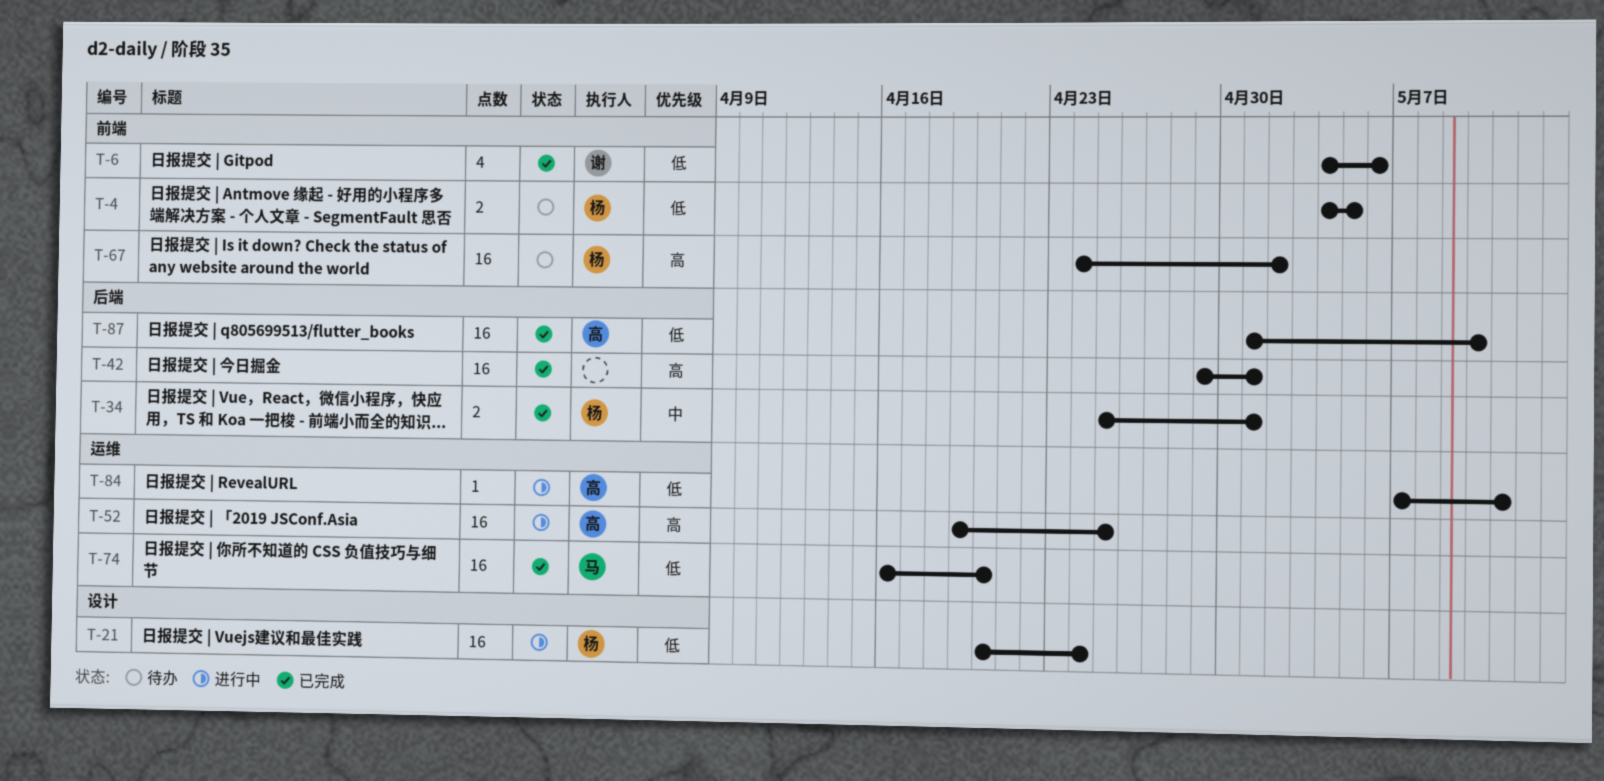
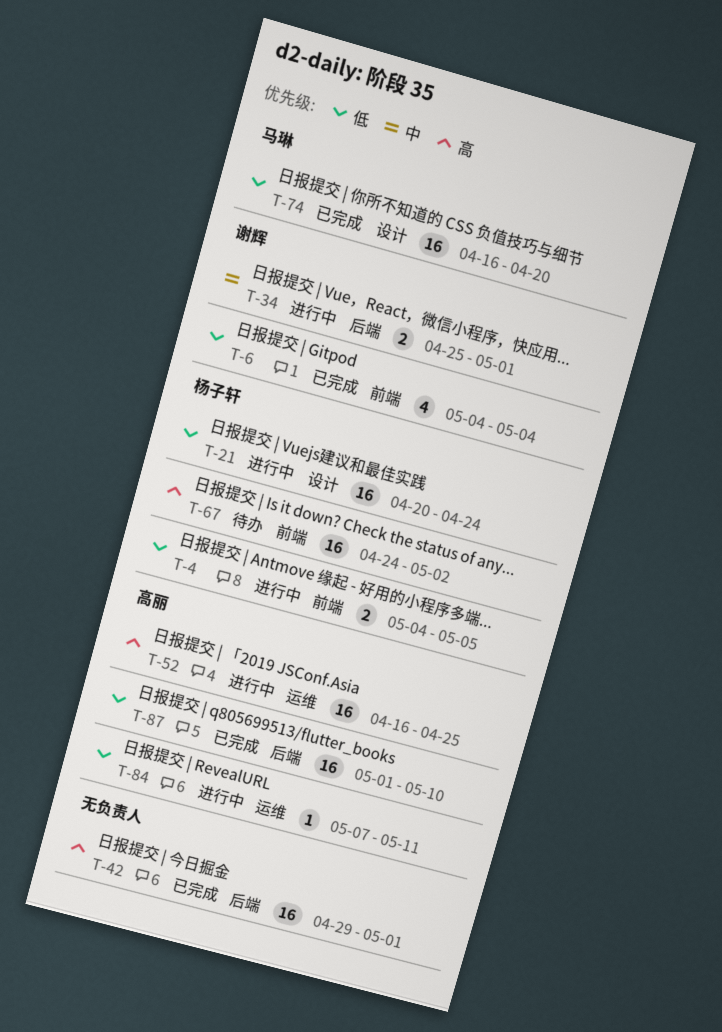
T-4, status: 待办 -> 进行中
T-6, due: May 6 -> May 4
T-34, status: 已完成 -> 进行中
T-34, owner: 杨子轩 -> 谢辉
T-52, start: Apr 19 -> Apr 16
T-74, label: 运维 -> 设计

